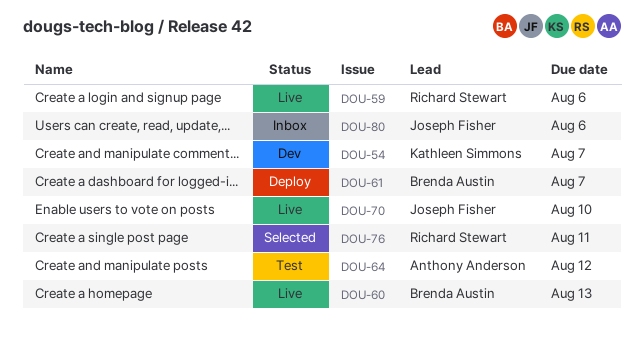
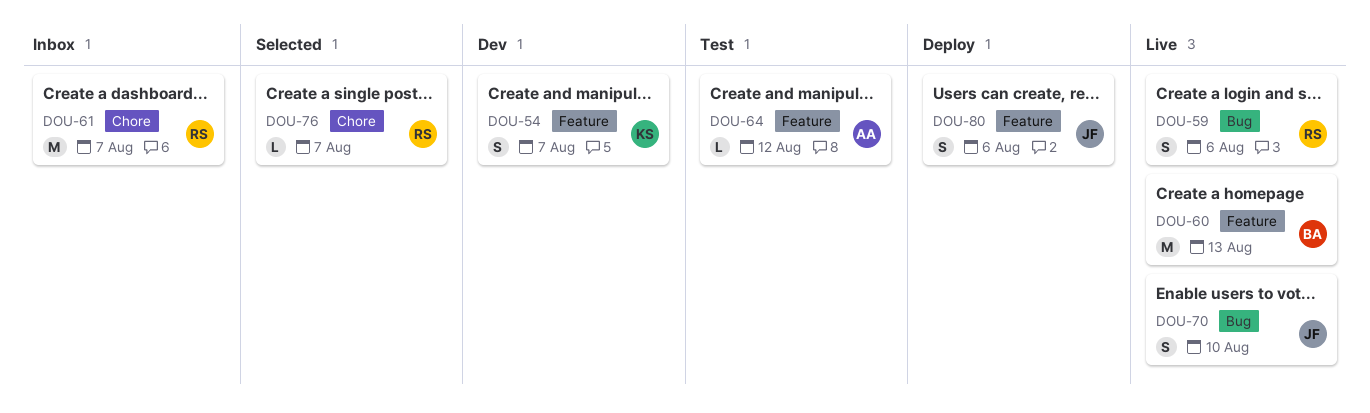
DOU-61, status: Deploy -> Inbox
DOU-61, owner: Brenda Austin -> Richard Stewart
DOU-76, due: Aug 11 -> Aug 7
DOU-80, status: Inbox -> Deploy

